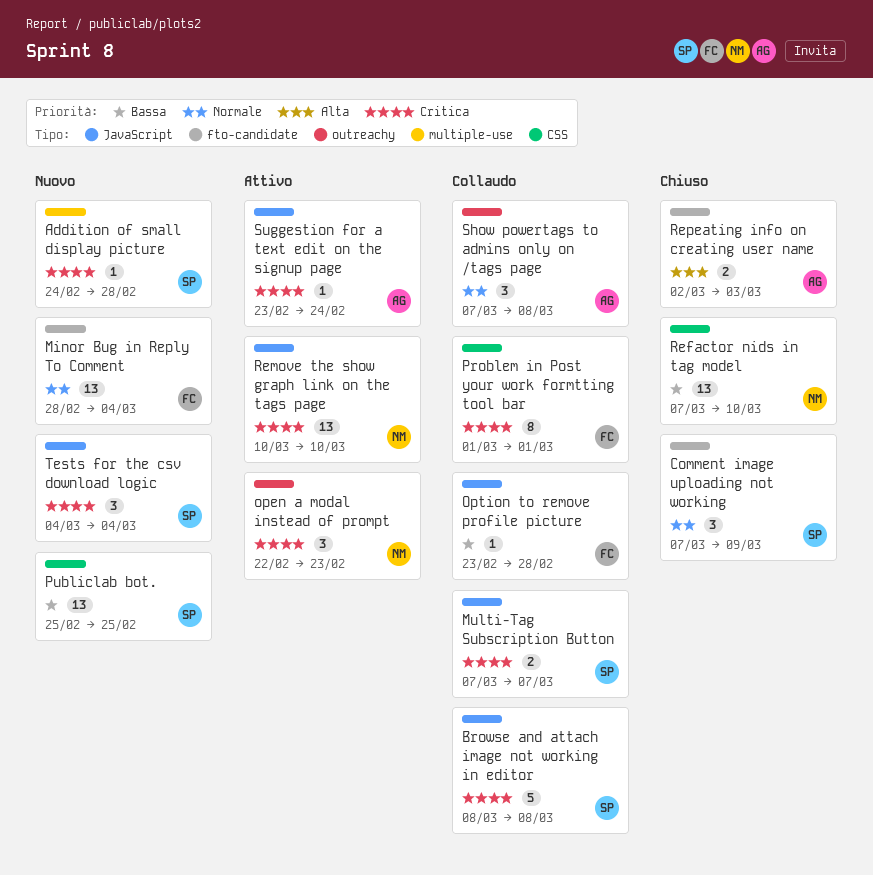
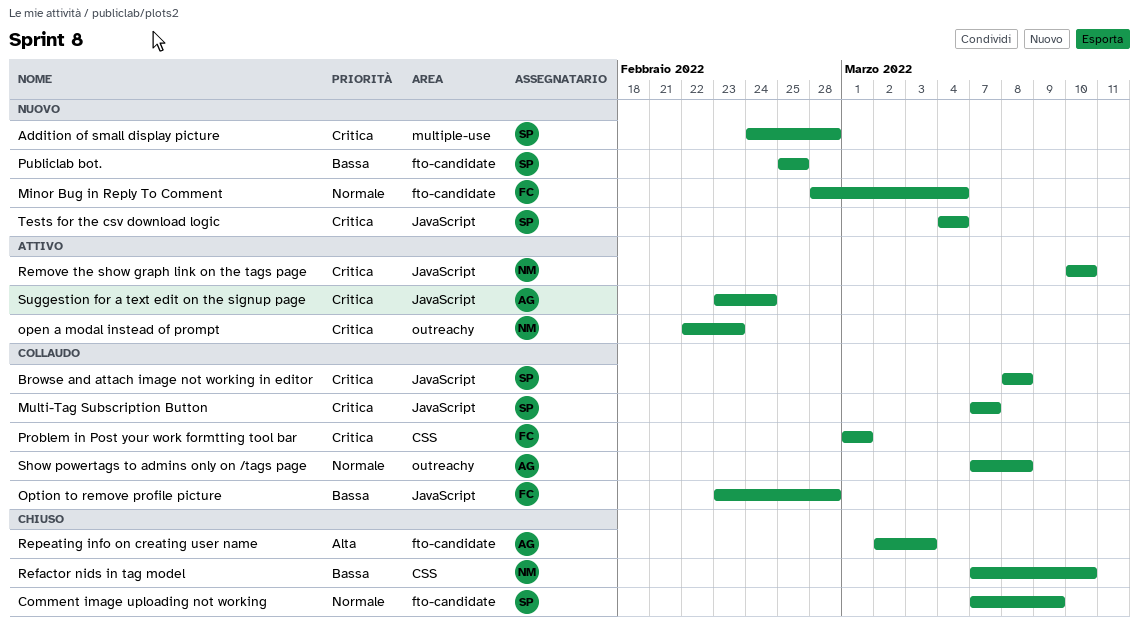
Publiclab bot., label: CSS -> fto-candidate

